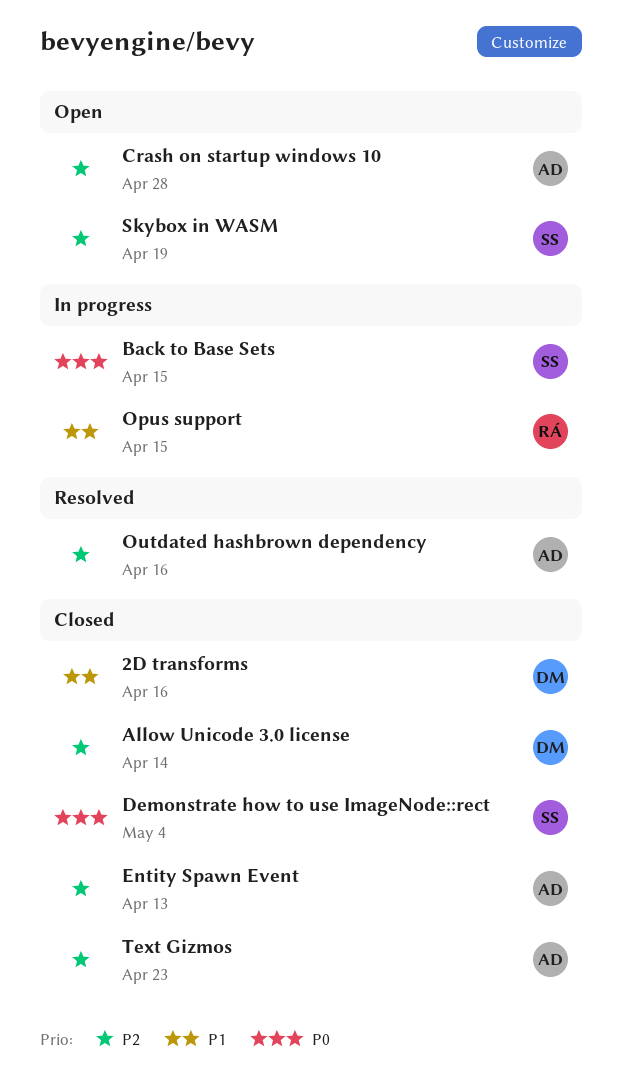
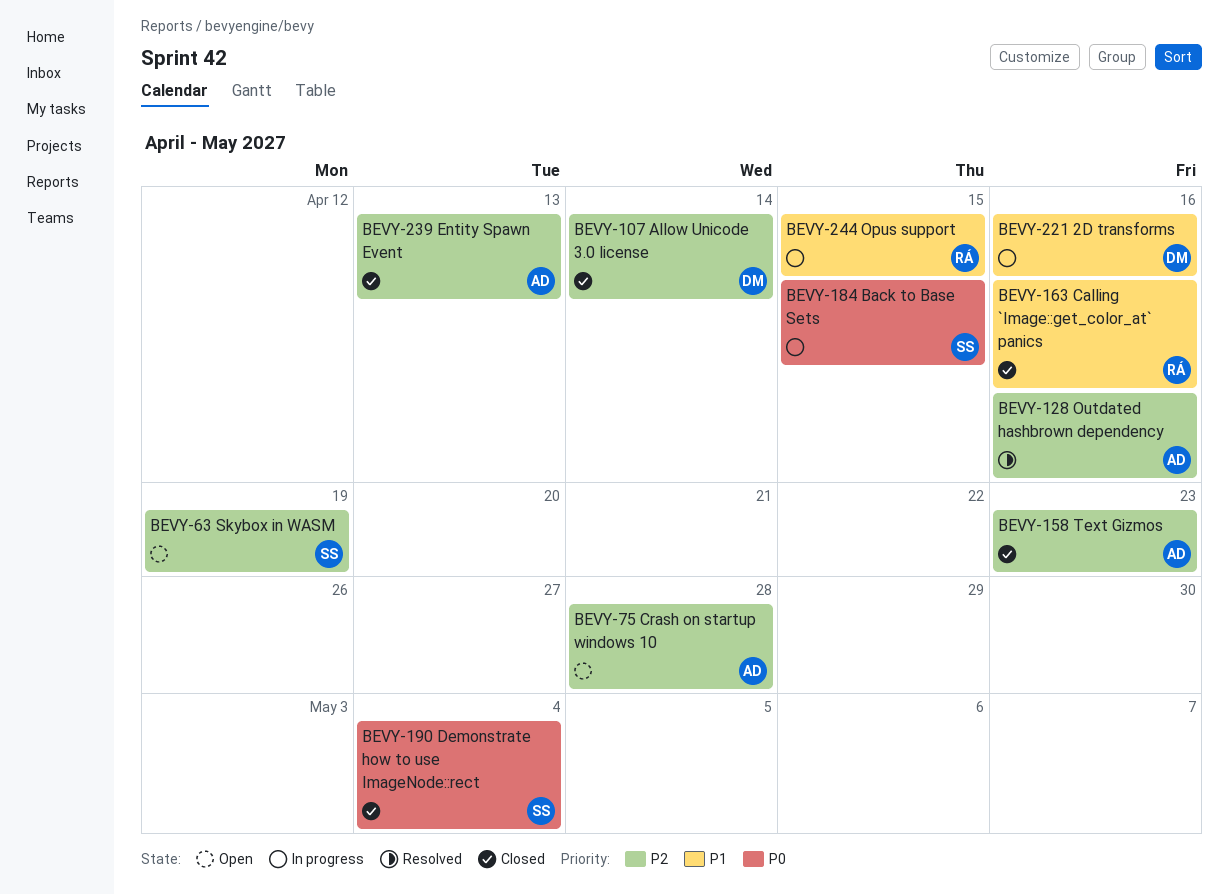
2D transforms, status: Closed -> In progress
Calling `Image::get_color_at` panics: none -> present

